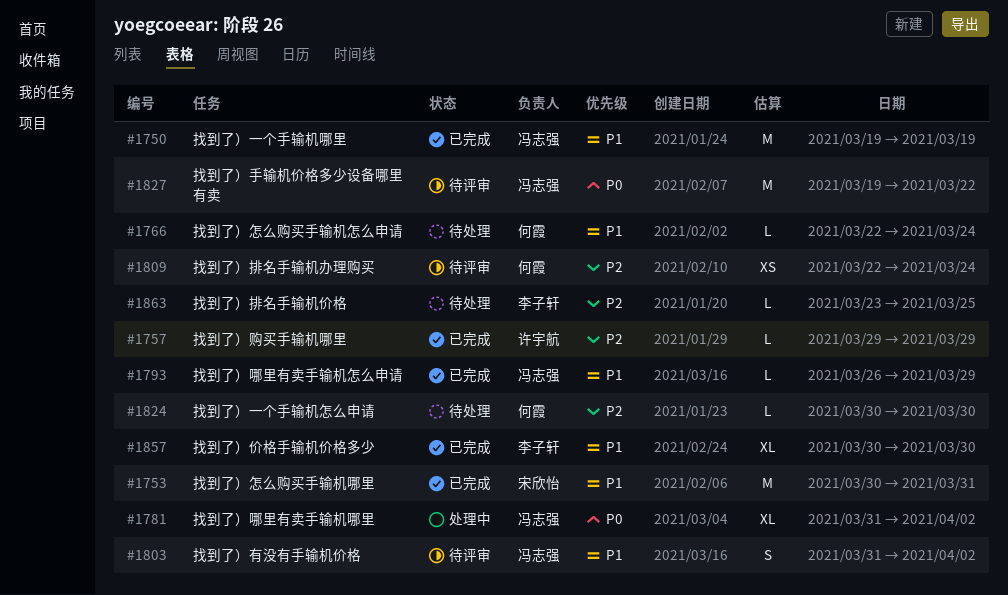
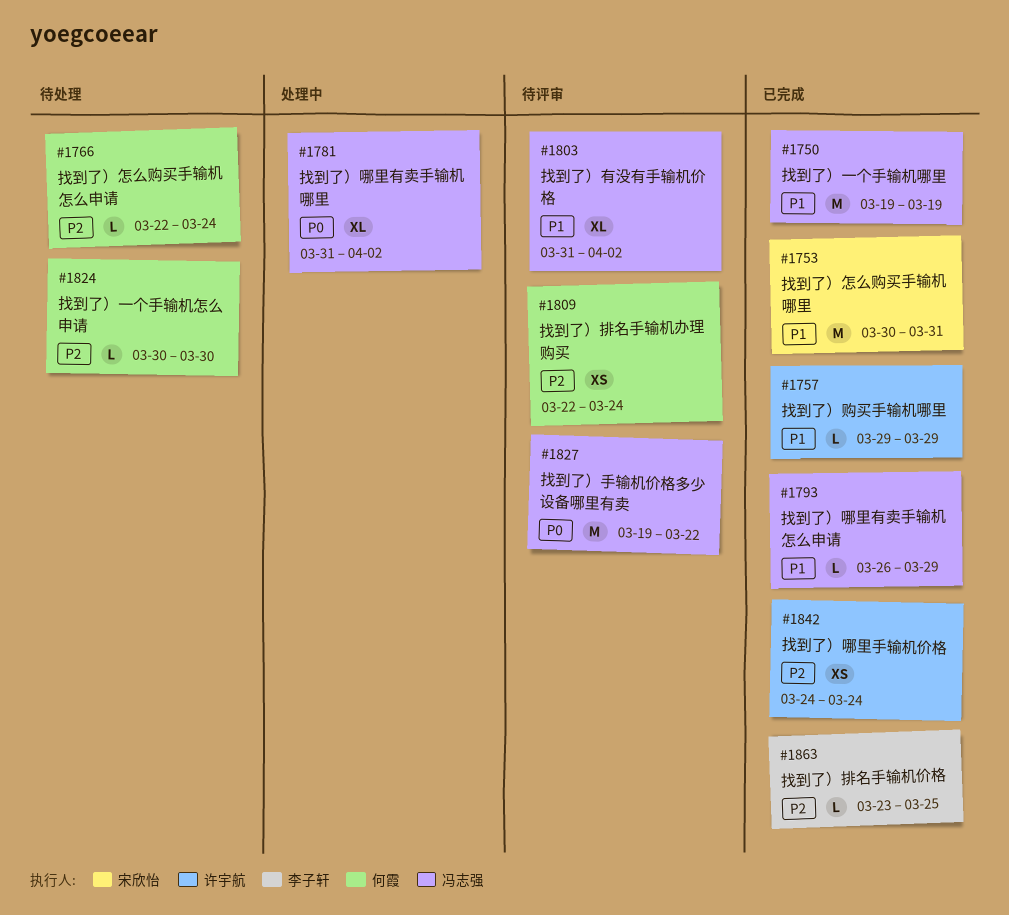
#1757, priority: P2 -> P1
#1766, priority: P1 -> P2
#1803, estimate: S -> XL
#1842: none -> present
#1857: present -> none
#1863, status: 待处理 -> 已完成

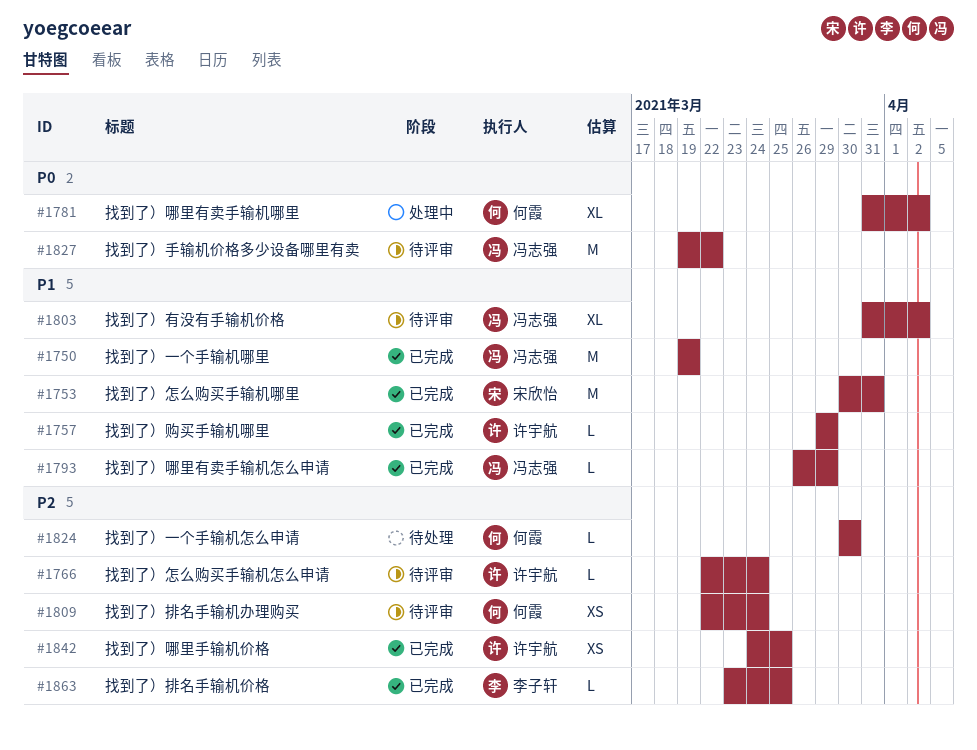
#1766, status: 待处理 -> 待评审
#1766, owner: 何霞 -> 许宇航
#1781, owner: 冯志强 -> 何霞
#1842, due: Mar 24 -> Mar 25

